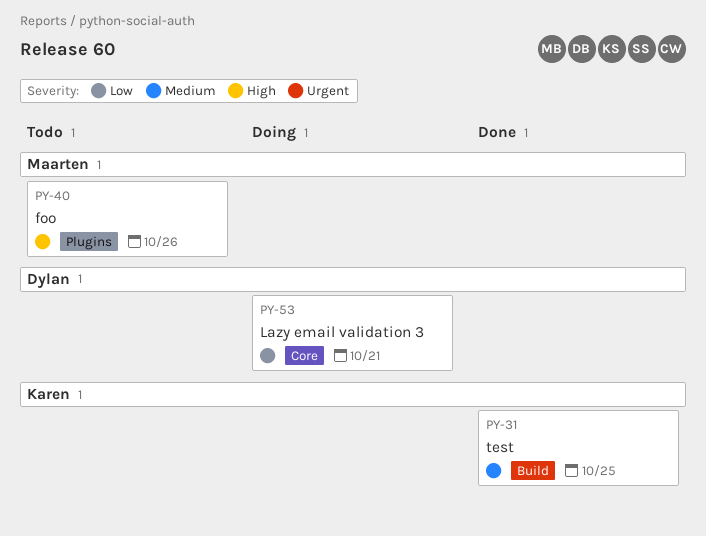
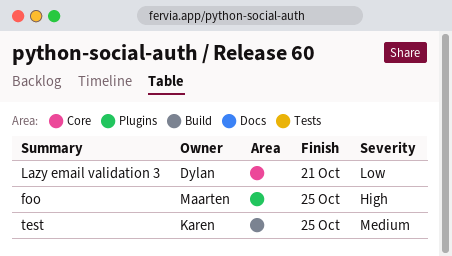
foo, due: Oct 26 -> Oct 25

